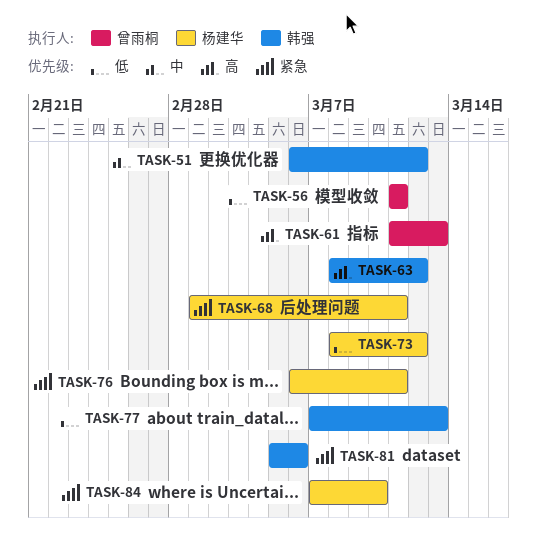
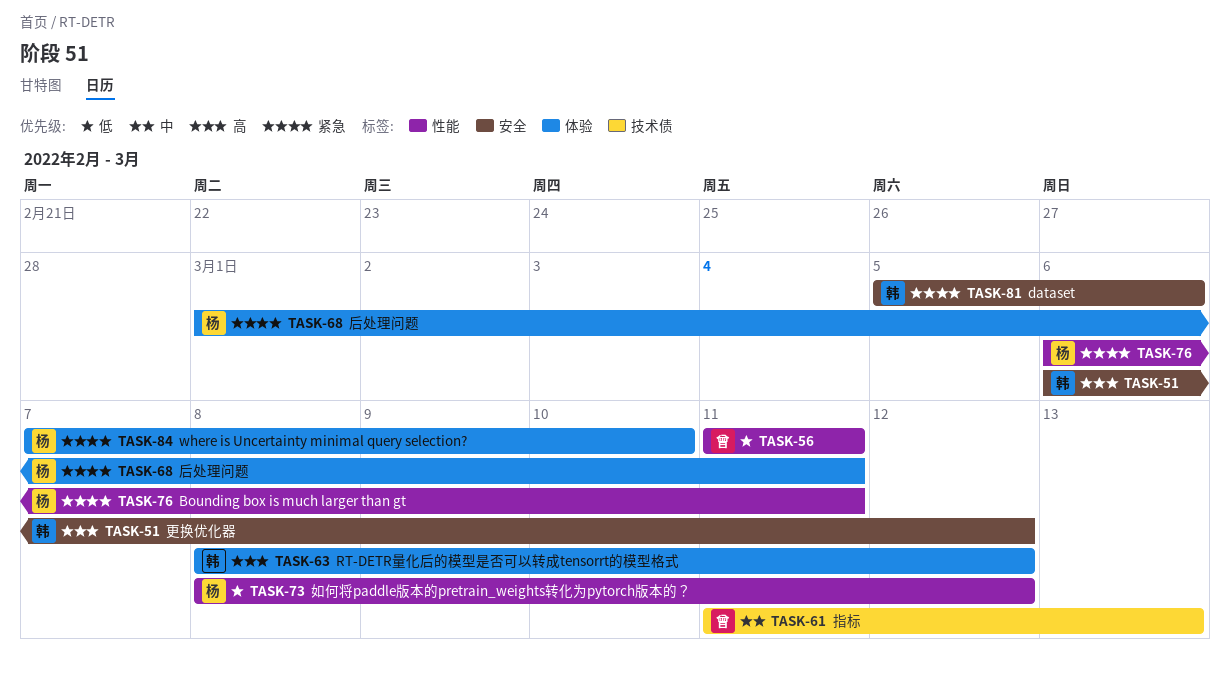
TASK-51, priority: 中 -> 高
TASK-61, priority: 高 -> 中
TASK-77: present -> none

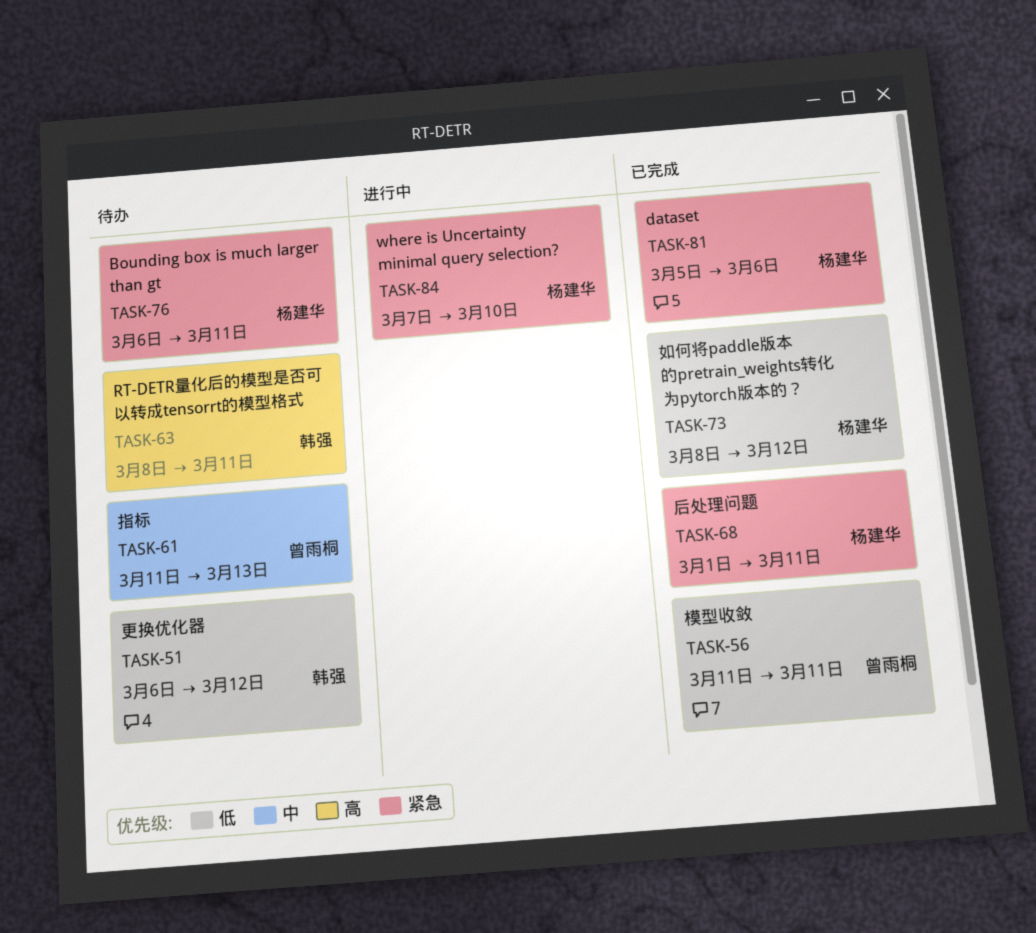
TASK-51, priority: 高 -> 低
TASK-63, due: Mar 12 -> Mar 11
TASK-81, owner: 韩强 -> 杨建华

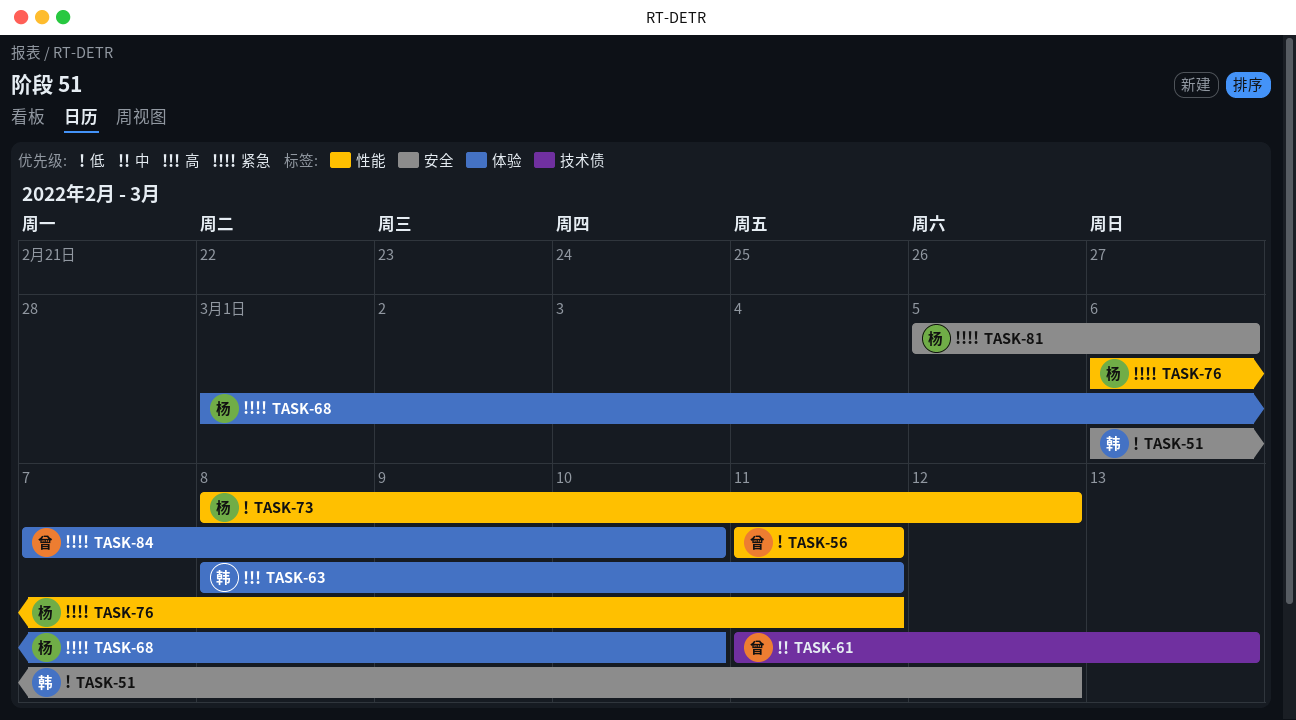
TASK-68, due: Mar 11 -> Mar 10
TASK-84, owner: 杨建华 -> 曾雨桐

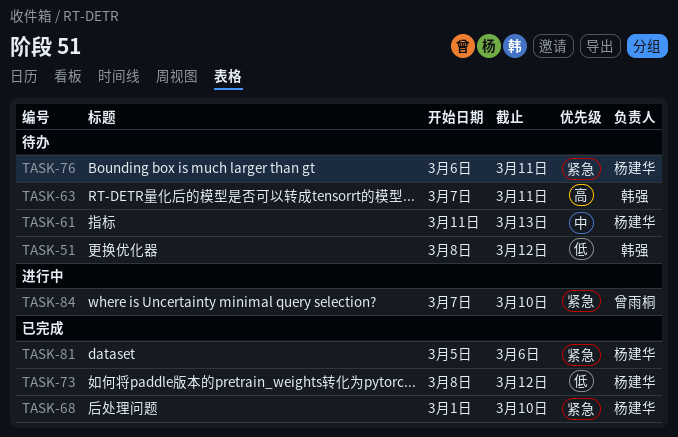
TASK-51, start: Mar 6 -> Mar 8
TASK-56: present -> none
TASK-61, owner: 曾雨桐 -> 杨建华
TASK-63, start: Mar 8 -> Mar 7

